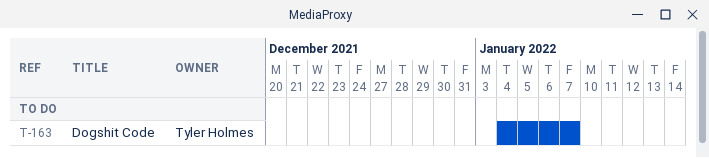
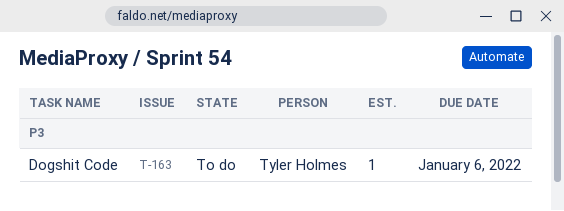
T-163, due: Jan 7 -> Jan 6

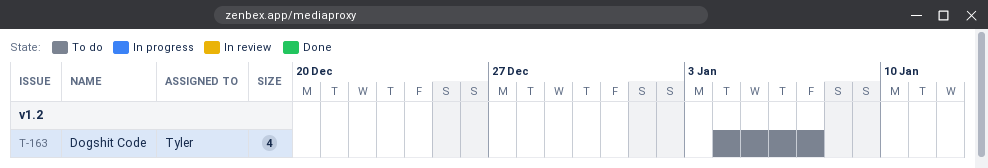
T-163, estimate: 1 -> 4
T-163, due: Jan 6 -> Jan 7

